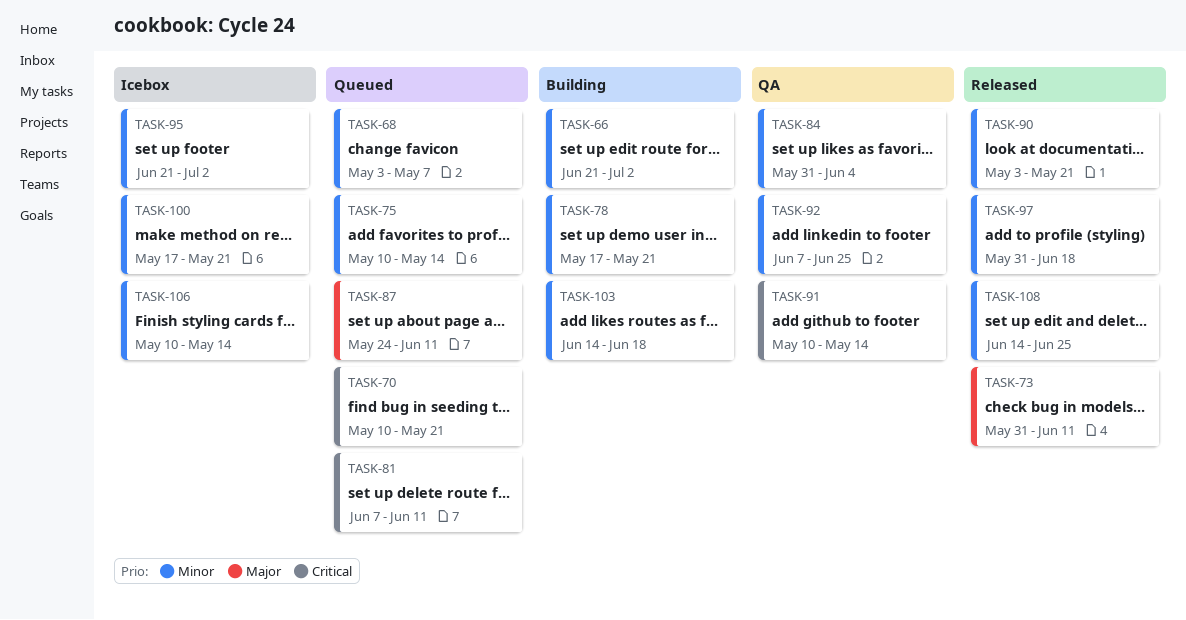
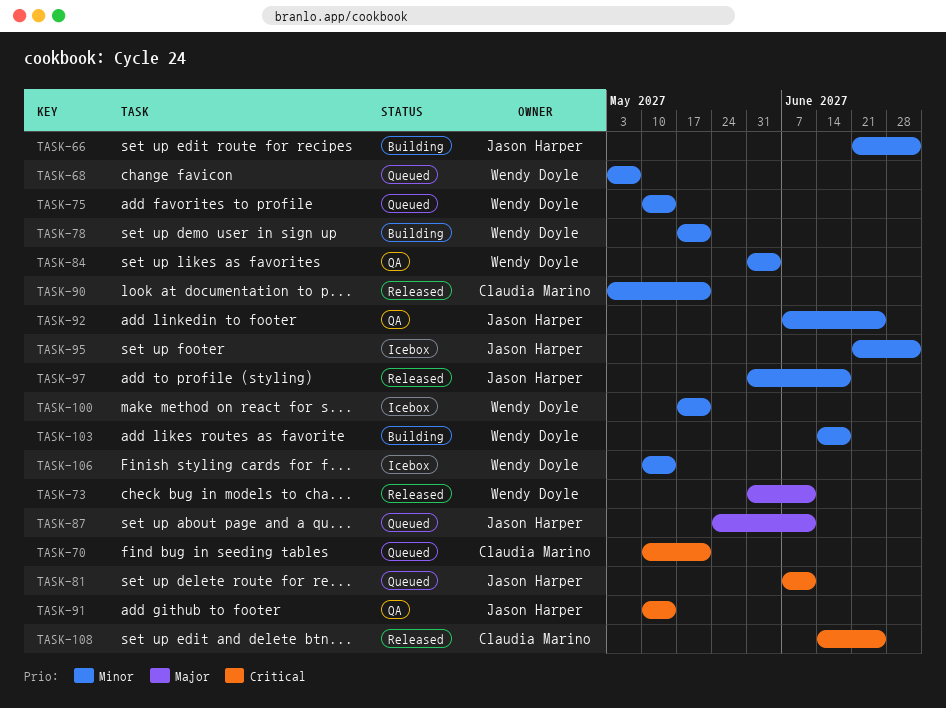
TASK-108, priority: Minor -> Critical

